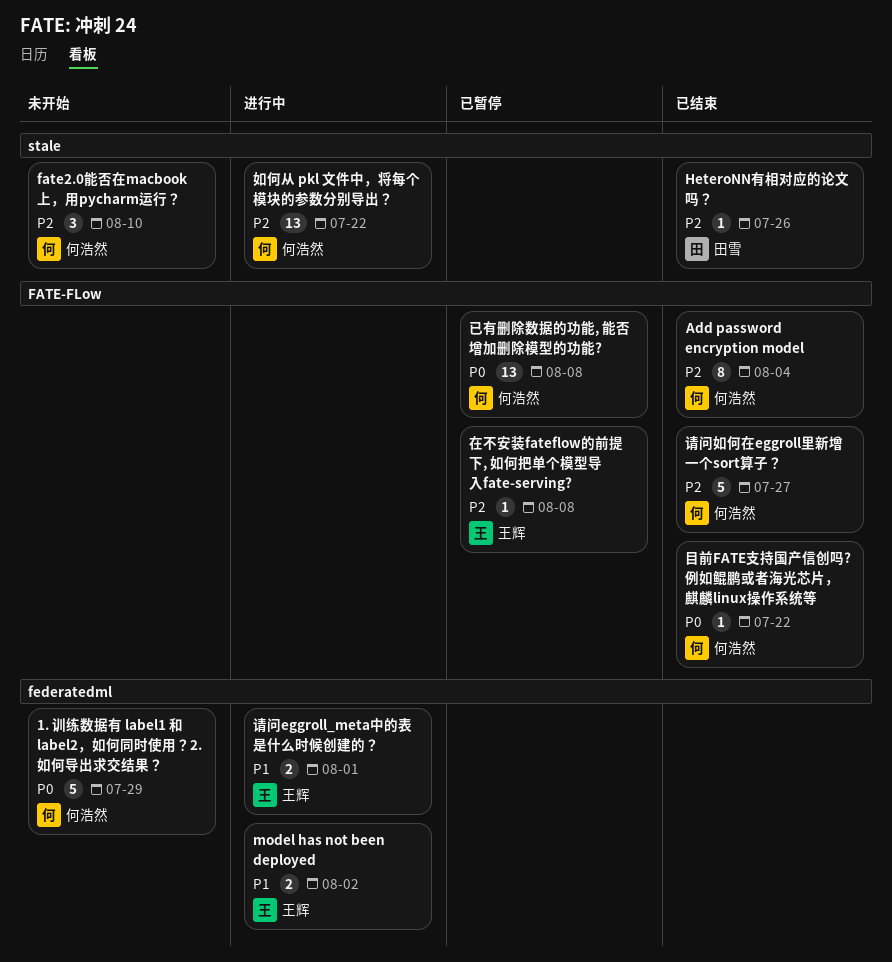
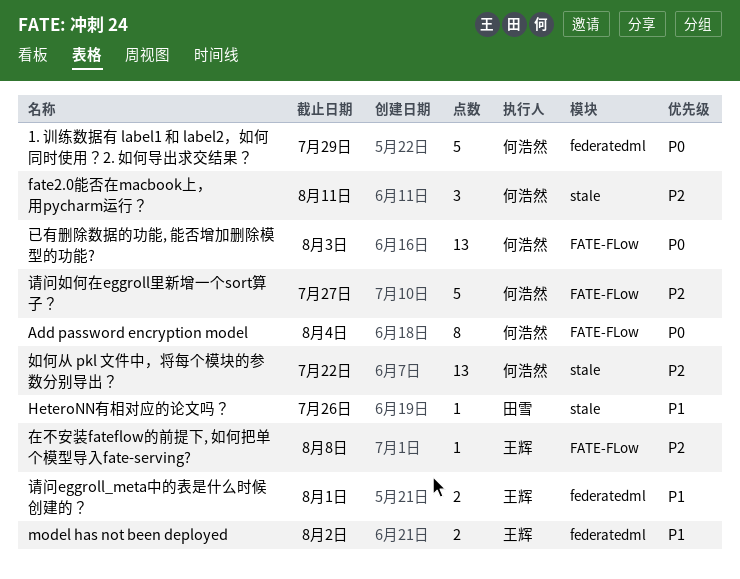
Add password encryption model, priority: P2 -> P0
fate2.0能否在macbook上，用pycharm运行？, due: Aug 10 -> Aug 11
HeteroNN有相对应的论文吗？, priority: P2 -> P1
已有删除数据的功能, 能否增加删除模型的功能?, due: Aug 8 -> Aug 3
目前FATE支持国产信创吗?例如鲲鹏或者海光芯片，麒麟linux操作系统等: present -> none

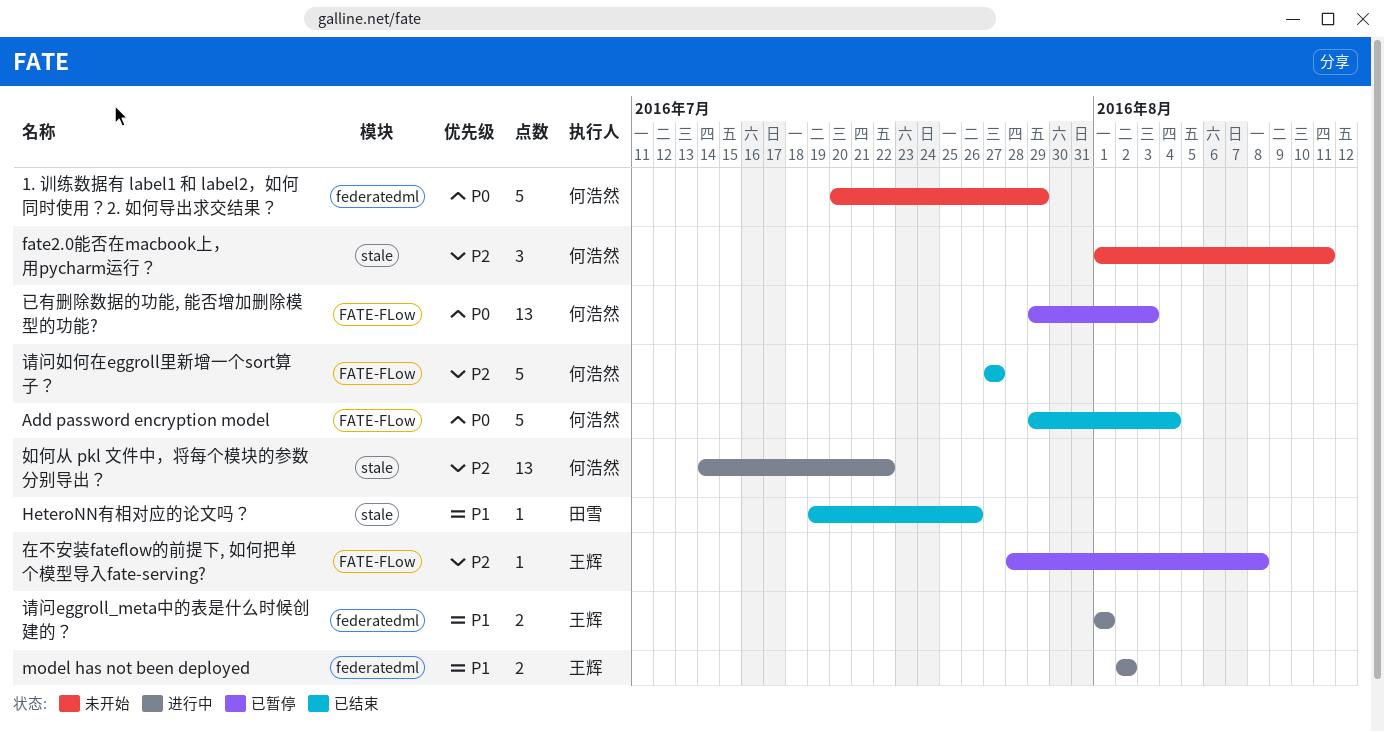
Add password encryption model, estimate: 8 -> 5

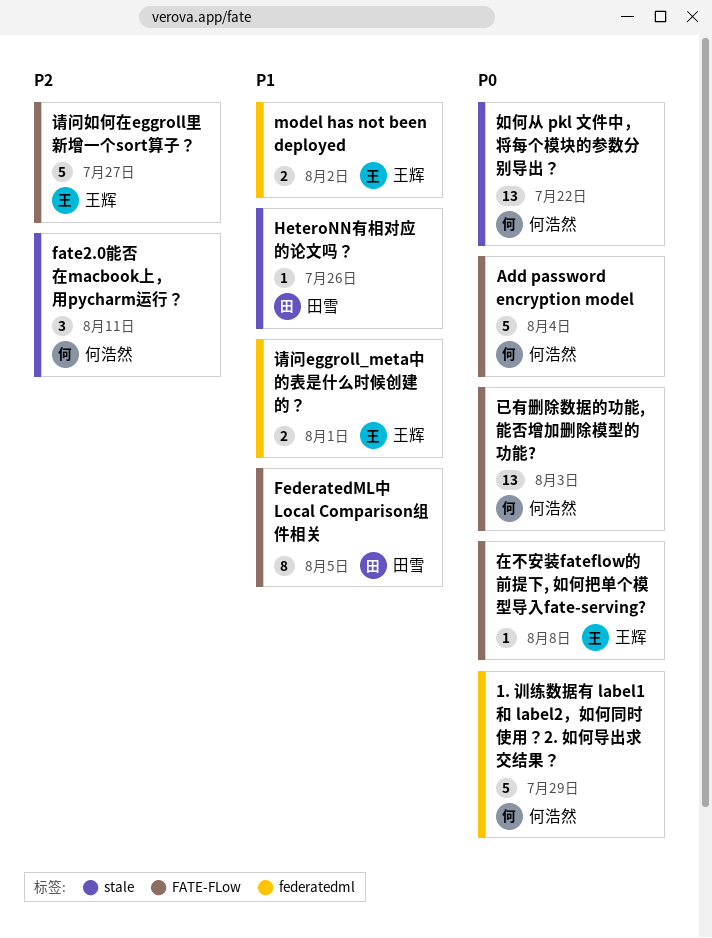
FederatedML中 Local Comparison组件相关: none -> present
在不安装fateflow的前提下, 如何把单个模型导入fate-serving?, priority: P2 -> P0
如何从 pkl 文件中，将每个模块的参数分别导出？, priority: P2 -> P0
请问如何在eggroll里新增一个sort算子？, owner: 何浩然 -> 王辉

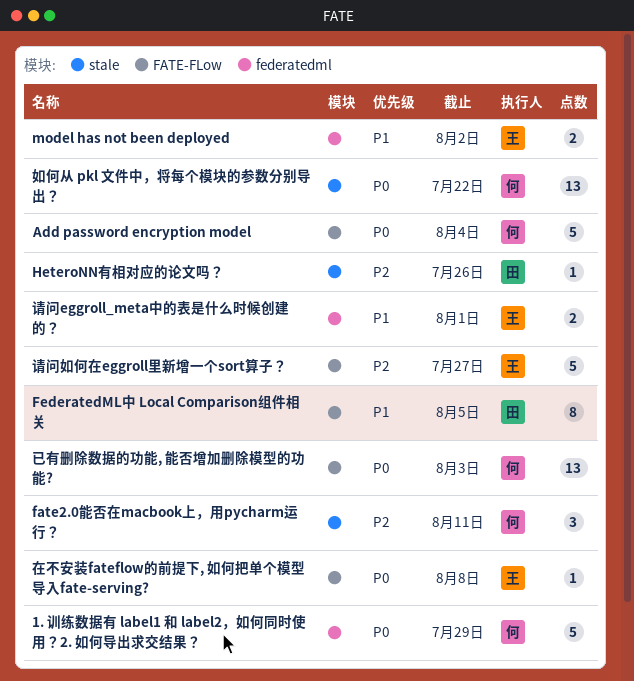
HeteroNN有相对应的论文吗？, priority: P1 -> P2

